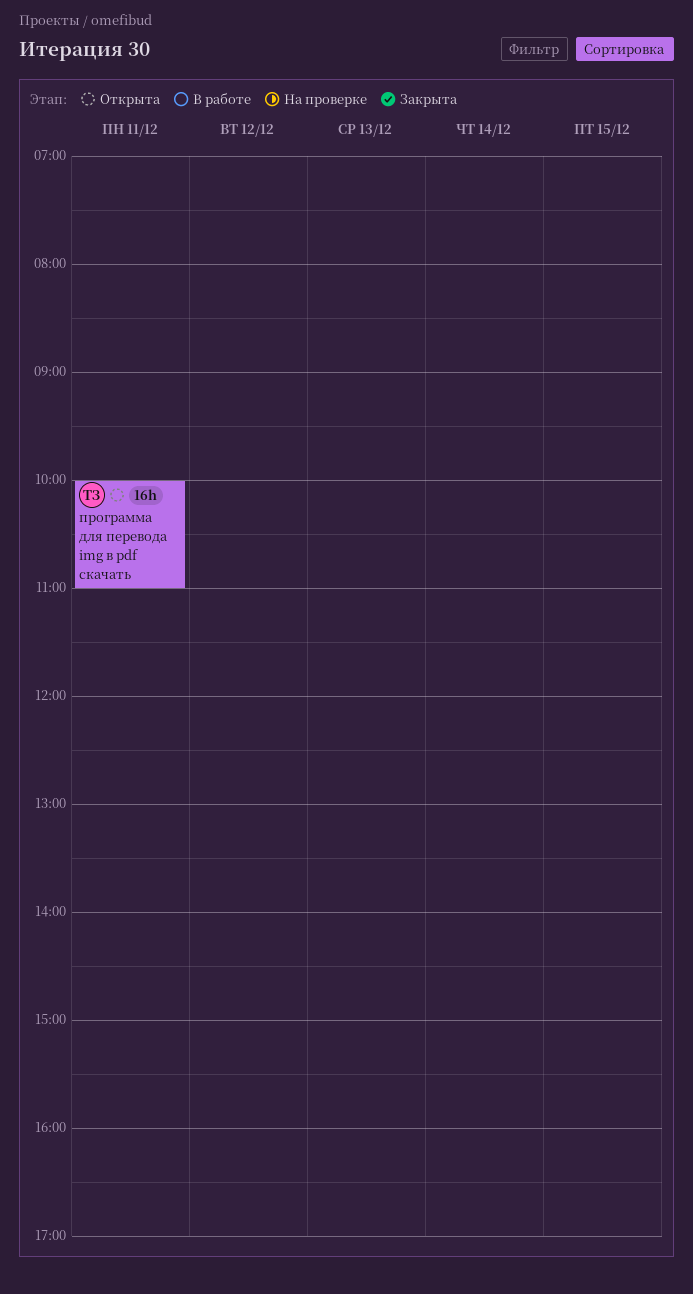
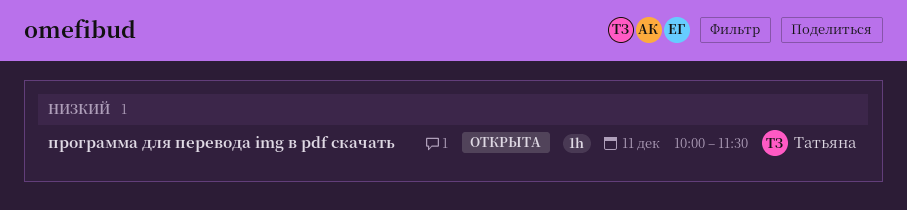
программа для перевода img в pdf скачать, estimate: 16h -> 1h
программа для перевода img в pdf скачать, ends: 11:00 -> 11:30

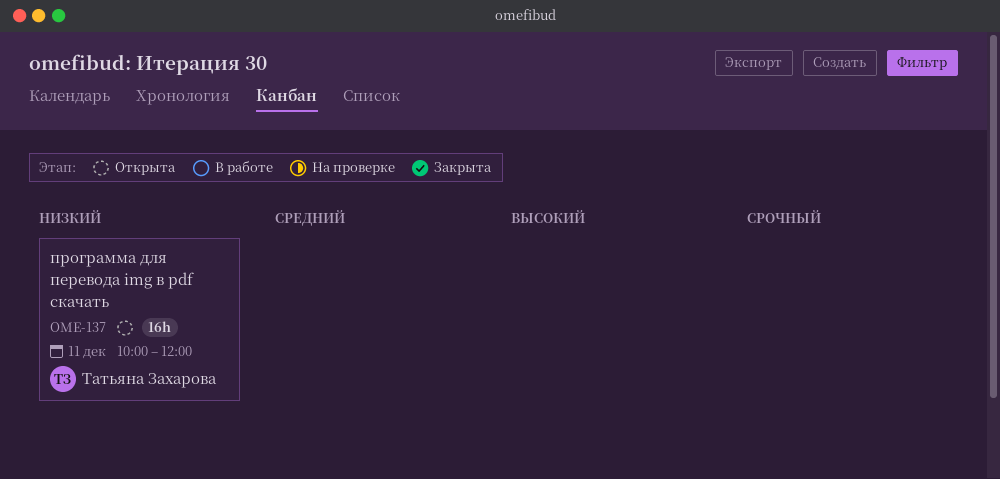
программа для перевода img в pdf скачать, estimate: 1h -> 16h
программа для перевода img в pdf скачать, ends: 11:30 -> 12:00

